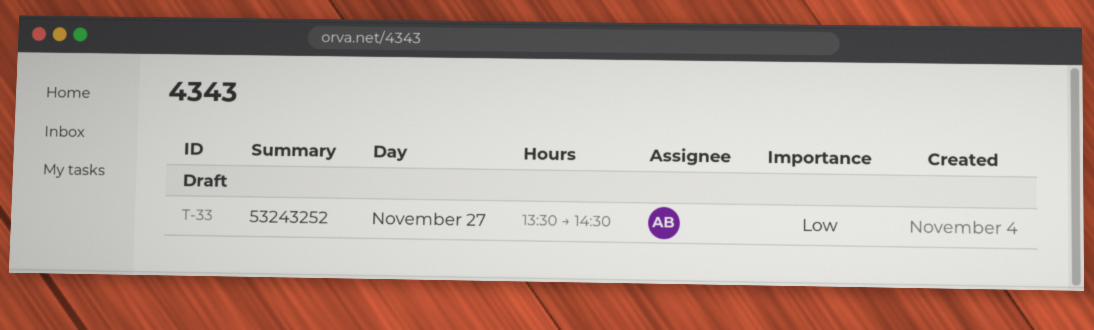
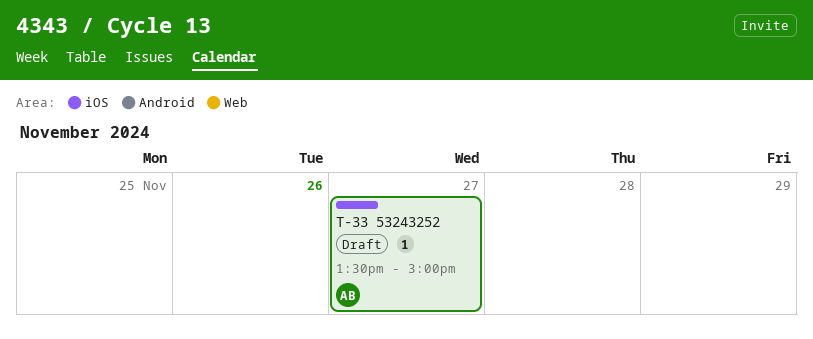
T-33, ends: 14:30 -> 15:00

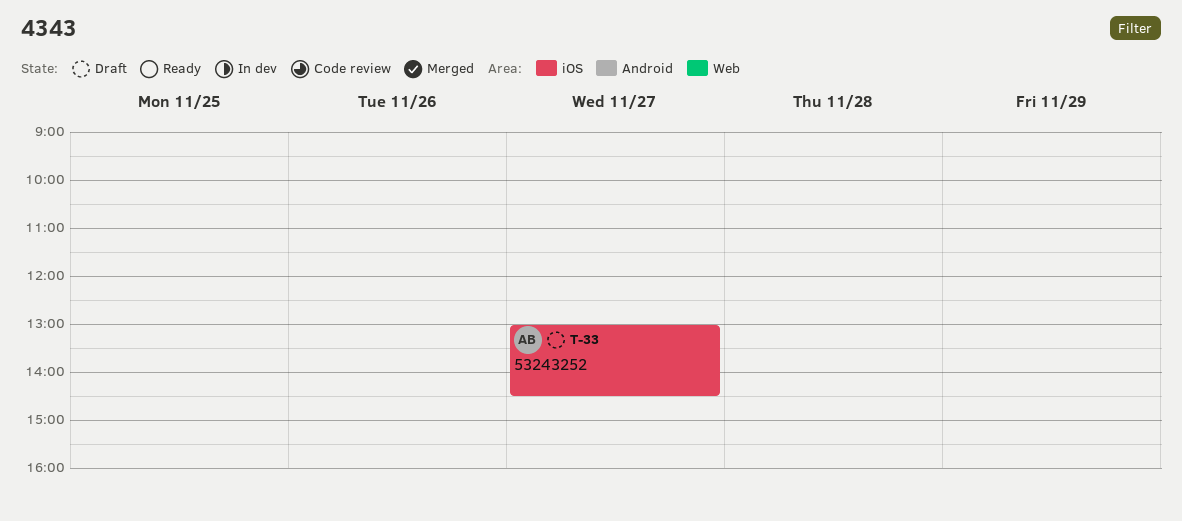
T-33, begins: 13:30 -> 13:00
T-33, ends: 15:00 -> 14:30

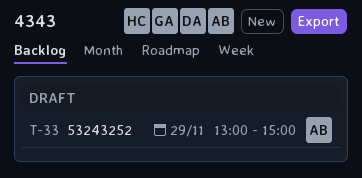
T-33, day: Nov 27 -> Nov 29
T-33, ends: 14:30 -> 15:00

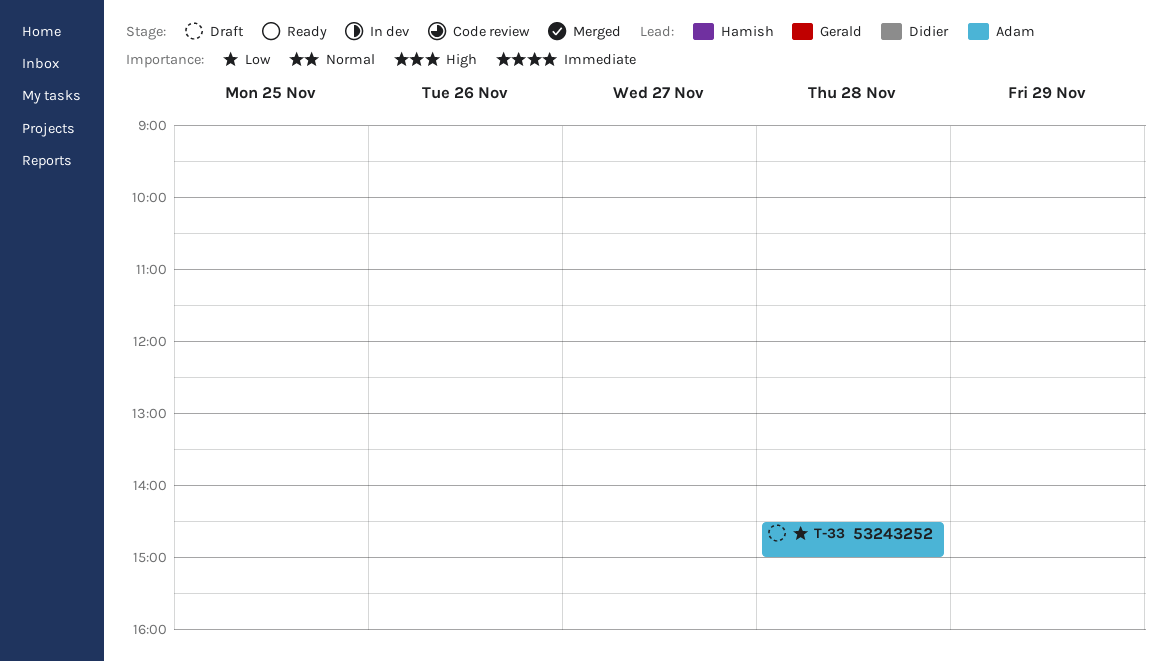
T-33, day: Nov 29 -> Nov 28
T-33, begins: 13:00 -> 14:30

